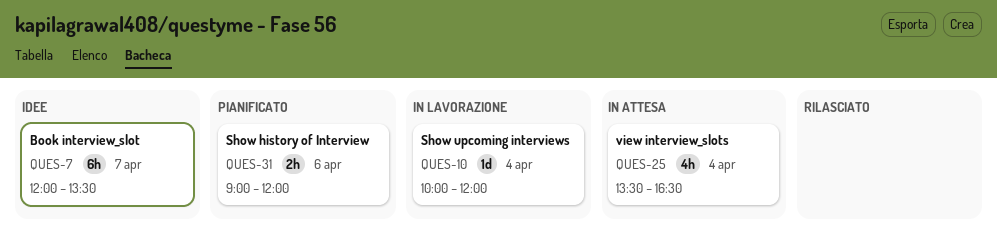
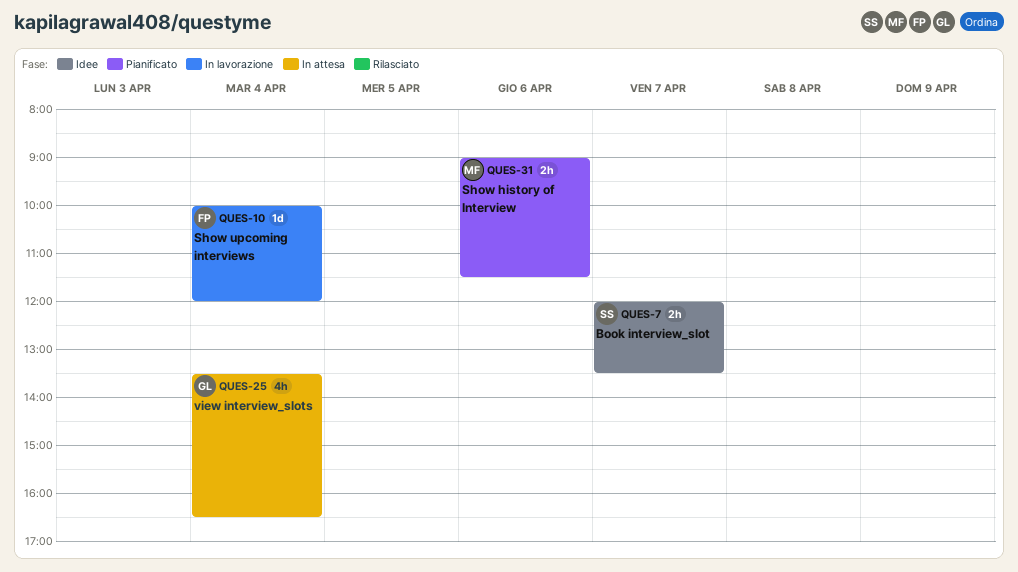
QUES-7, estimate: 6h -> 2h
QUES-31, ends: 12:00 -> 11:30

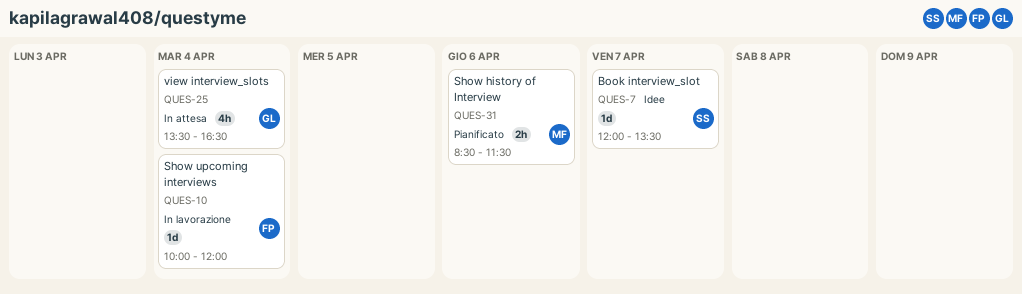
QUES-7, estimate: 2h -> 1d
QUES-31, begins: 09:00 -> 08:30

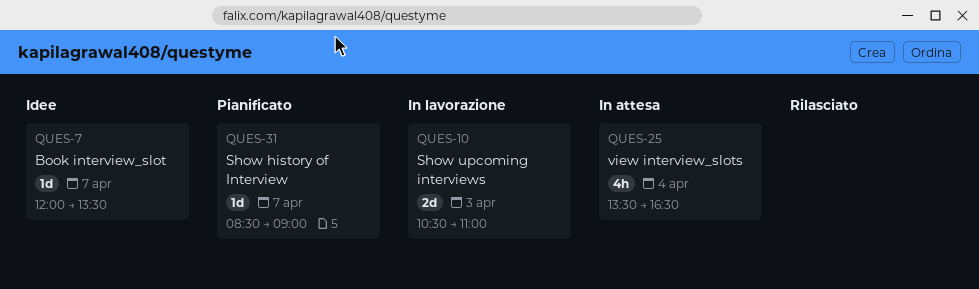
QUES-10, estimate: 1d -> 2d
QUES-10, day: Apr 4 -> Apr 3
QUES-10, begins: 10:00 -> 10:30
QUES-10, ends: 12:00 -> 11:00
QUES-31, estimate: 2h -> 1d
QUES-31, day: Apr 6 -> Apr 7
QUES-31, ends: 11:30 -> 09:00

